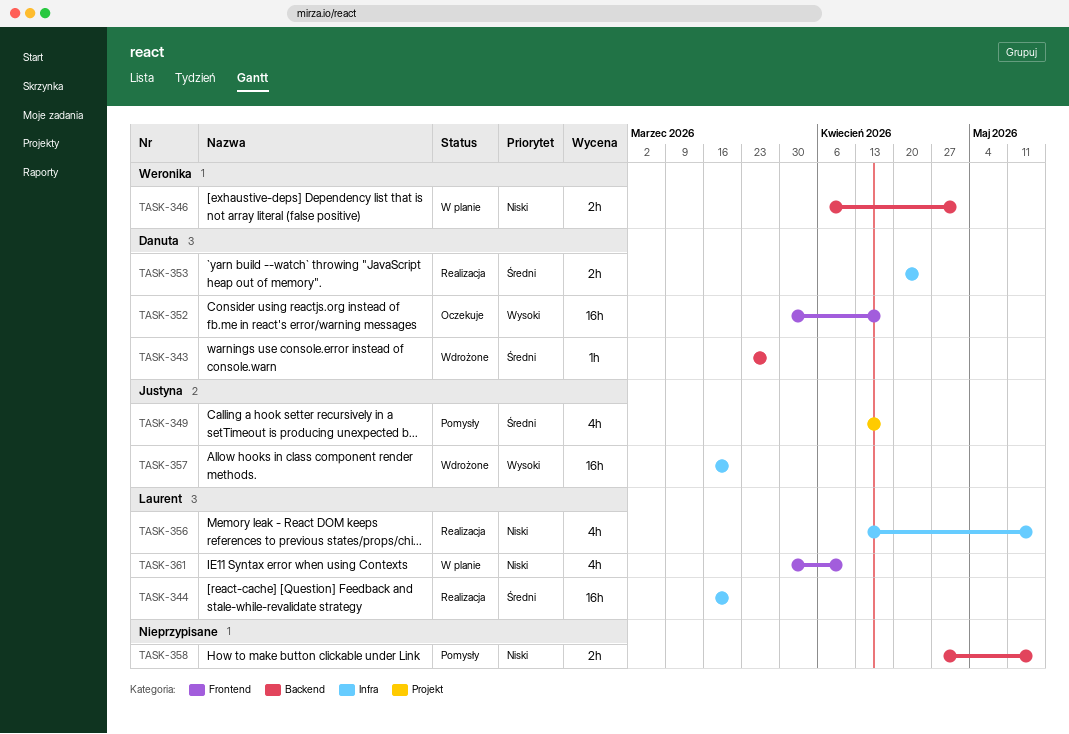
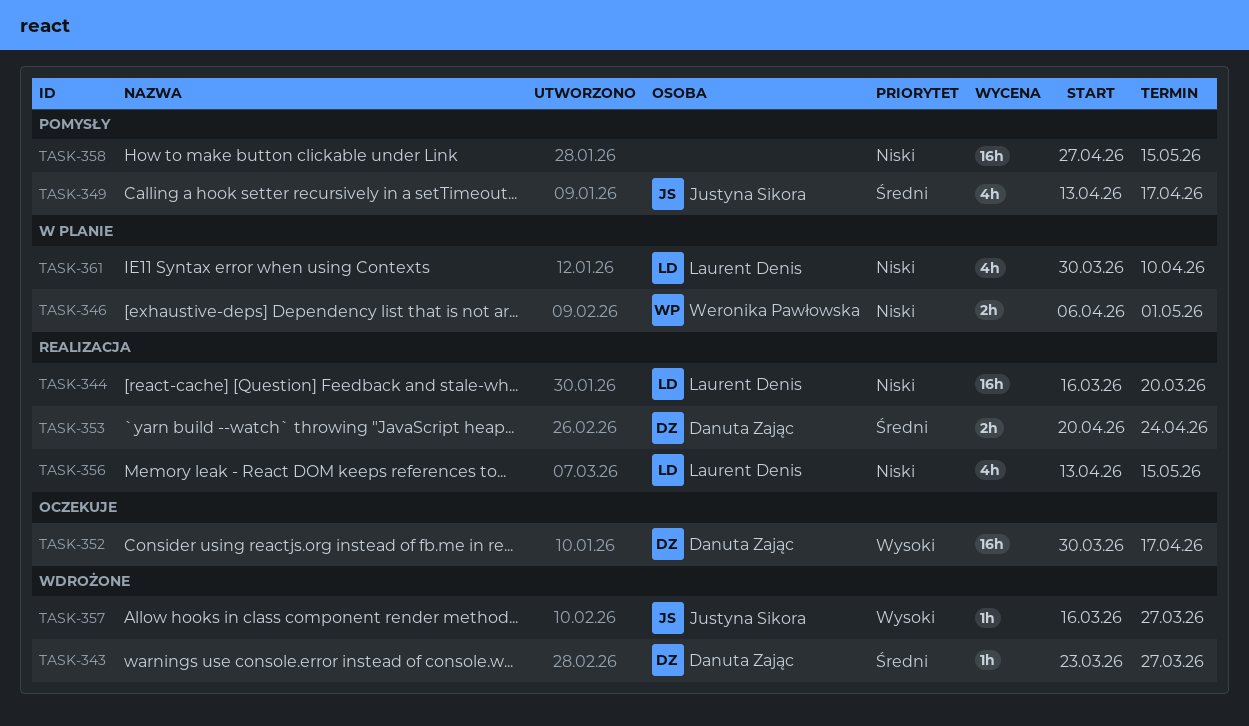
TASK-344, priority: Średni -> Niski
TASK-357, estimate: 16h -> 1h
TASK-357, due: Mar 20 -> Mar 27
TASK-358, estimate: 2h -> 16h

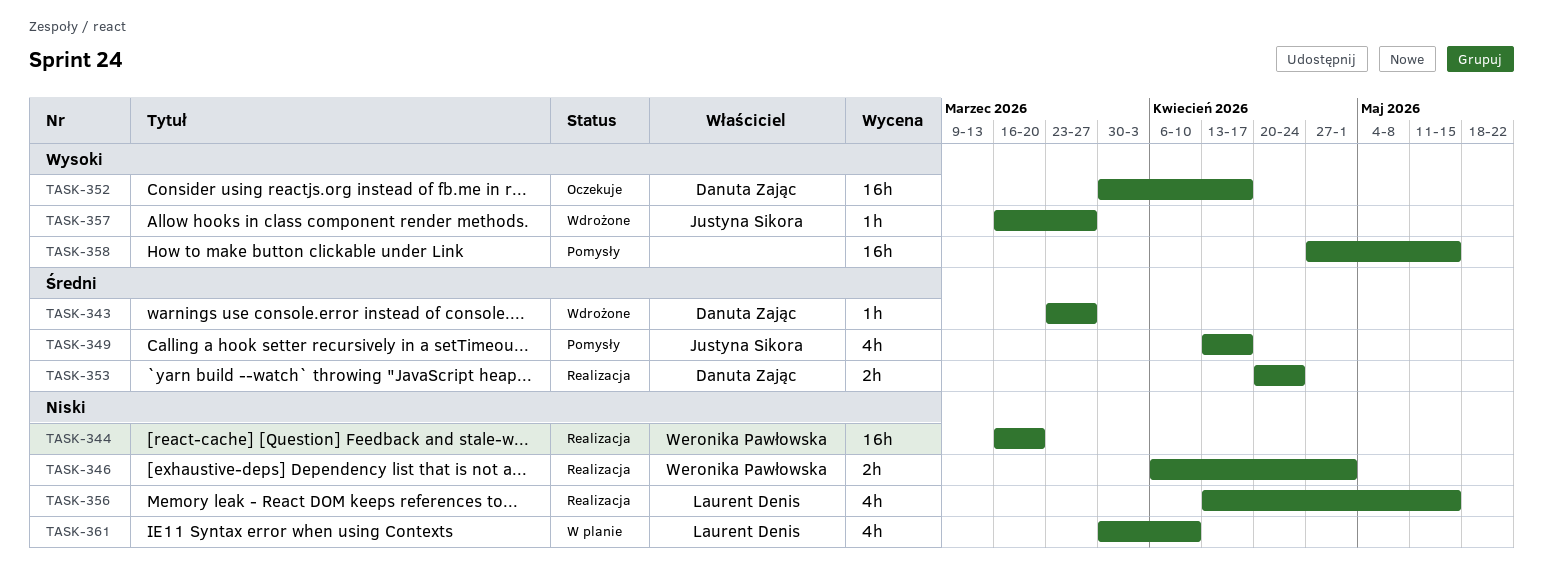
TASK-344, owner: Laurent Denis -> Weronika Pawłowska
TASK-346, status: W planie -> Realizacja
TASK-358, priority: Niski -> Wysoki

